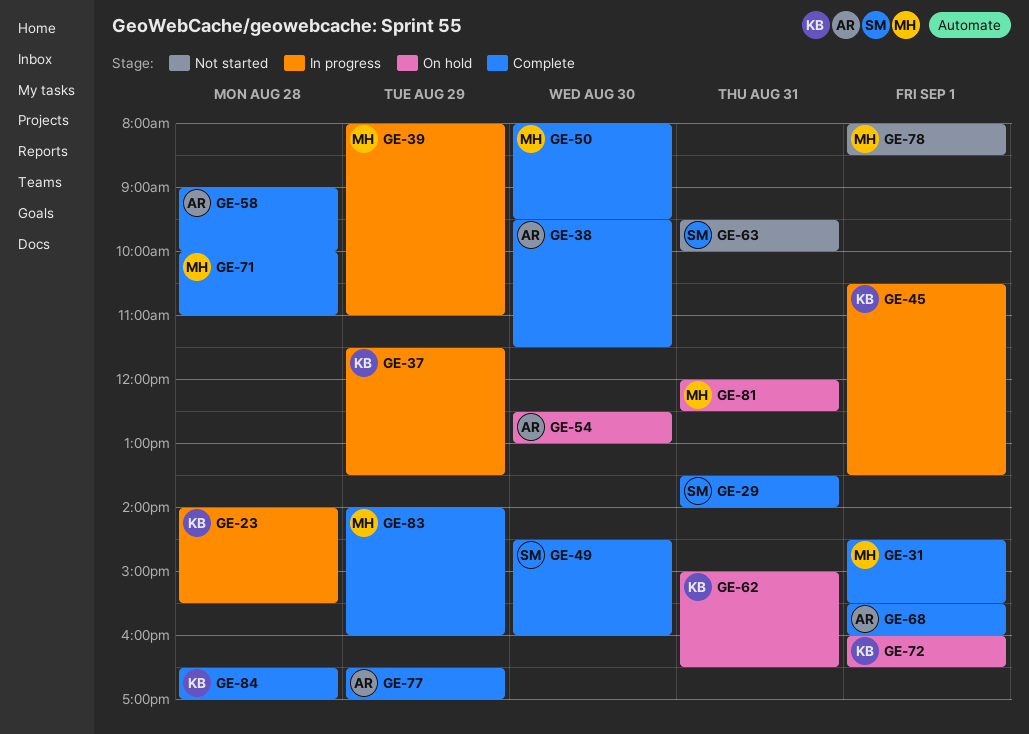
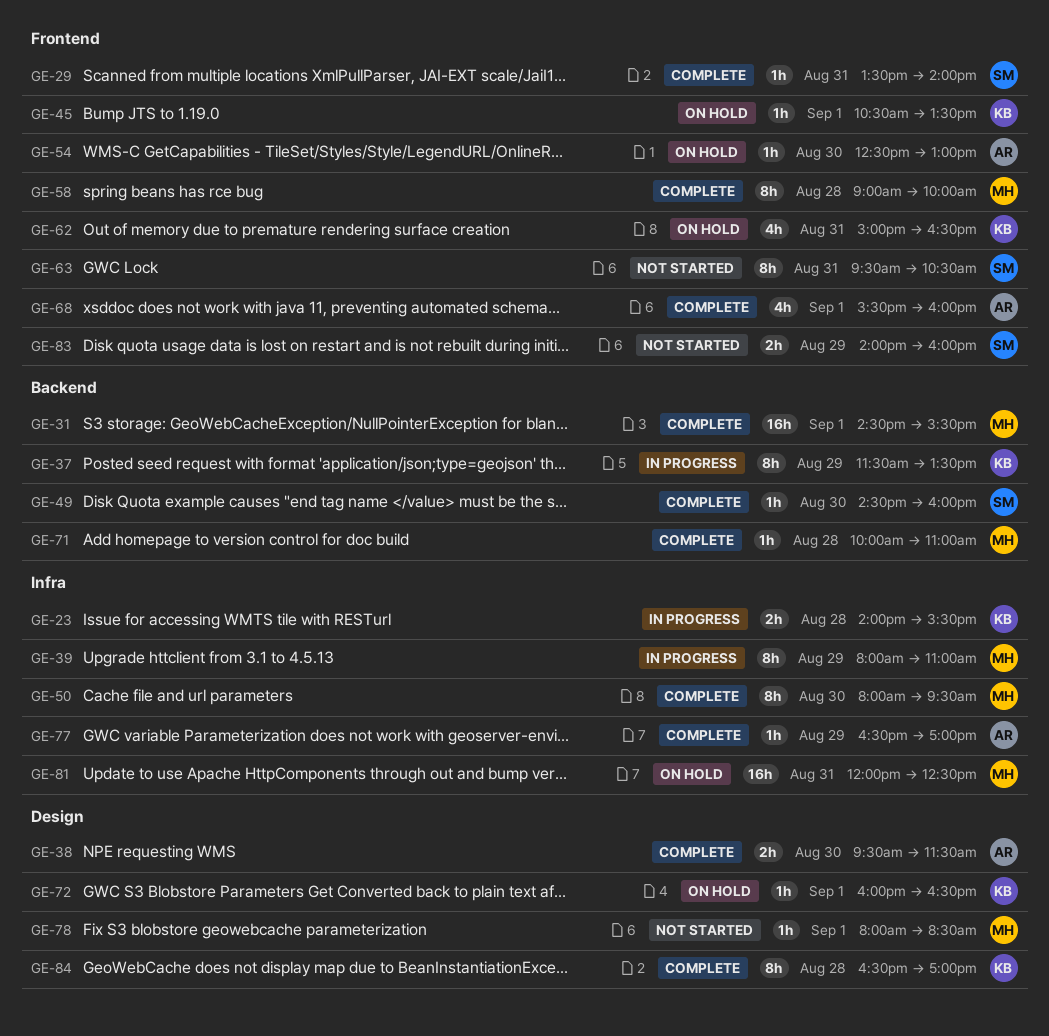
GE-45, status: In progress -> On hold
GE-58, owner: AR -> MH
GE-63, ends: 10:00 -> 10:30
GE-83, status: Complete -> Not started
GE-83, owner: MH -> SM

